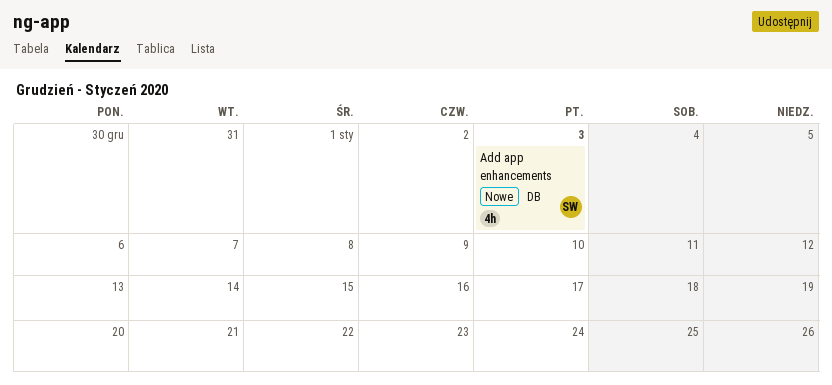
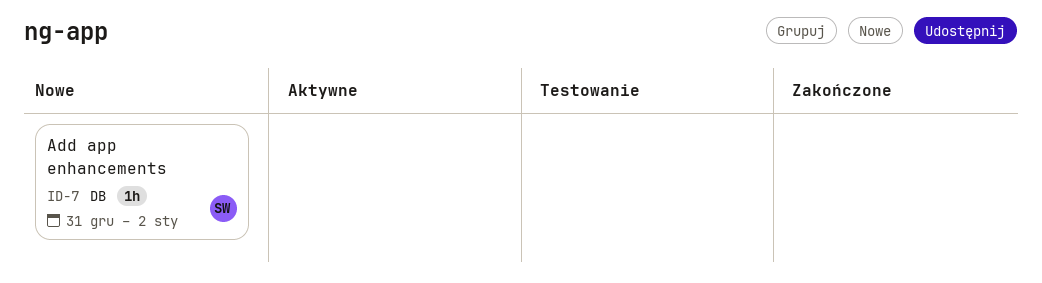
Add app enhancements, estimate: 4h -> 1h
Add app enhancements, due: Jan 3 -> Jan 2

